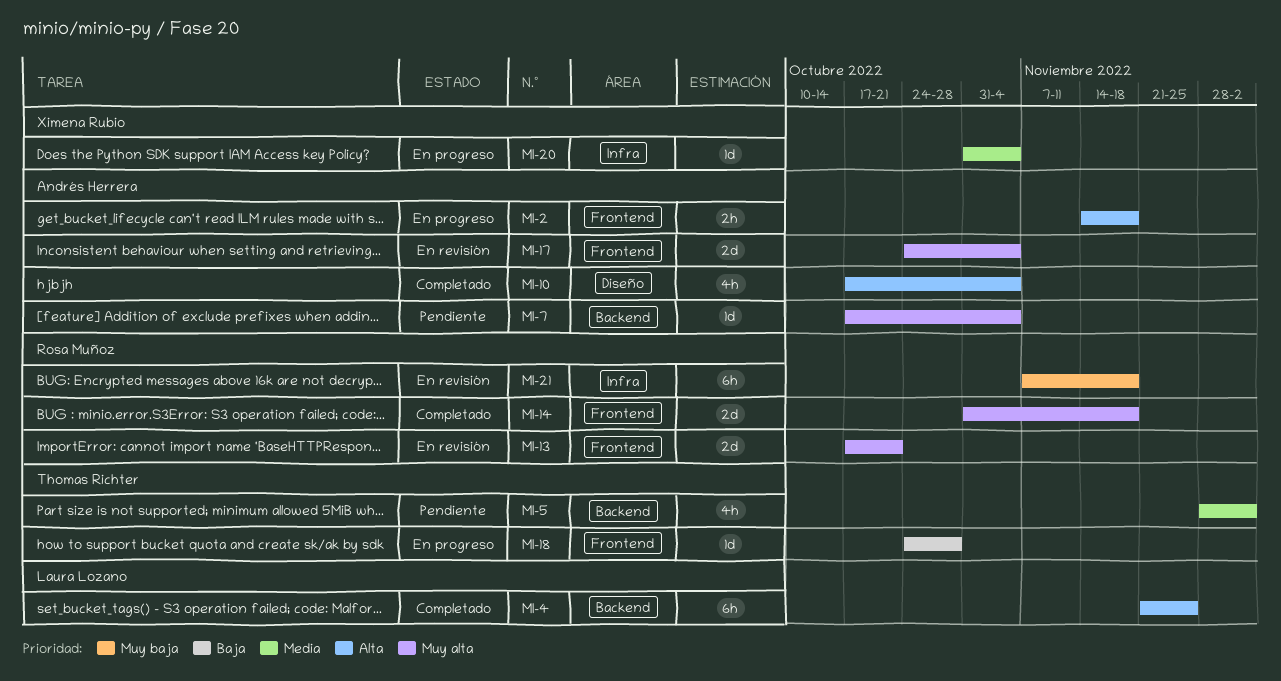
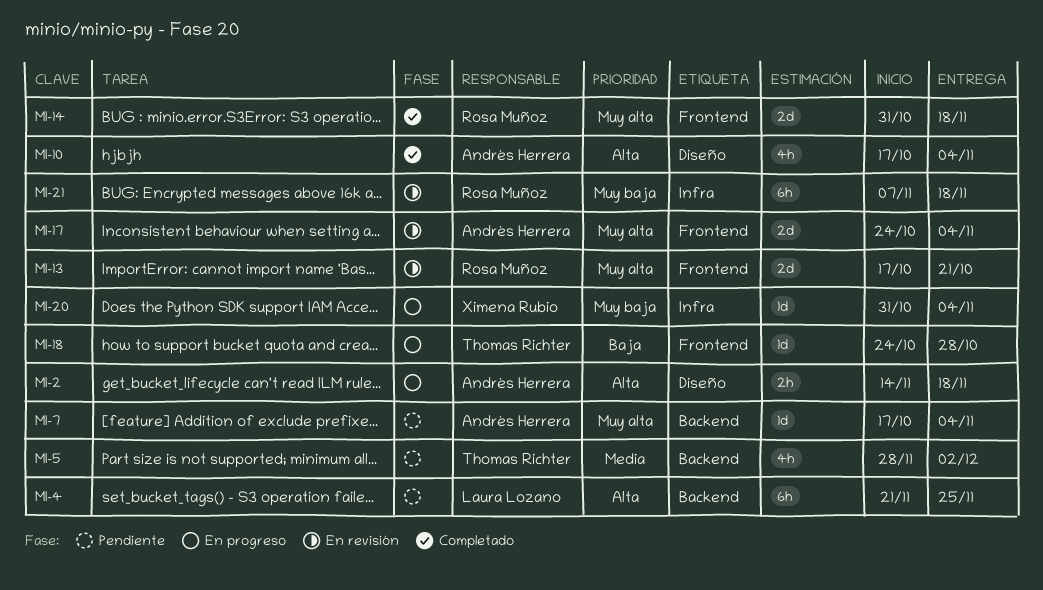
MI-2, label: Frontend -> Diseño
MI-4, status: Completado -> Pendiente
MI-20, priority: Media -> Muy baja

